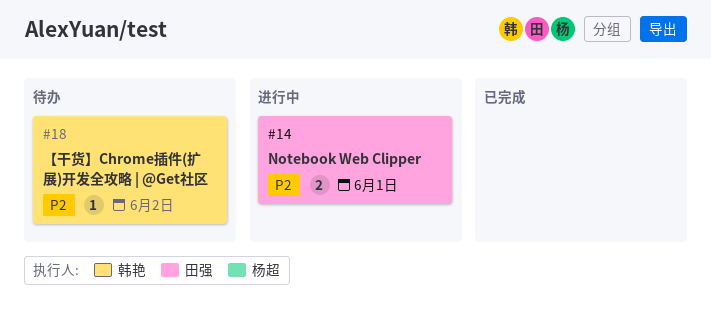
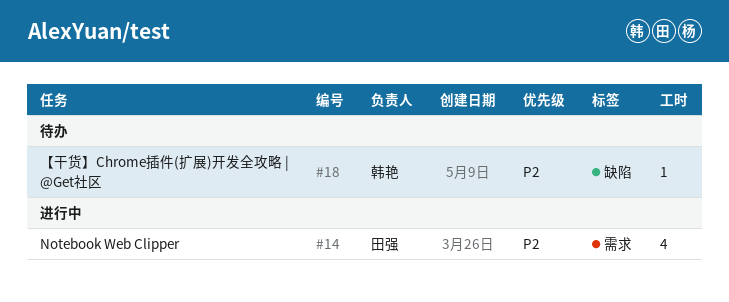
#14, estimate: 2 -> 4

